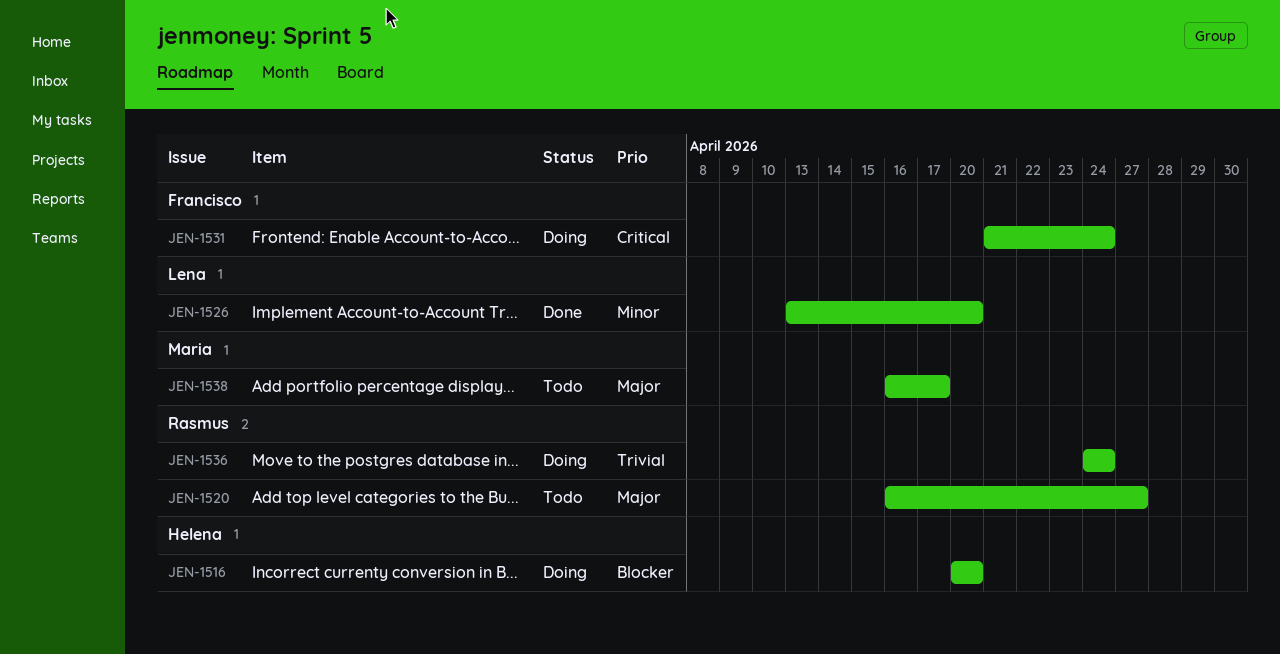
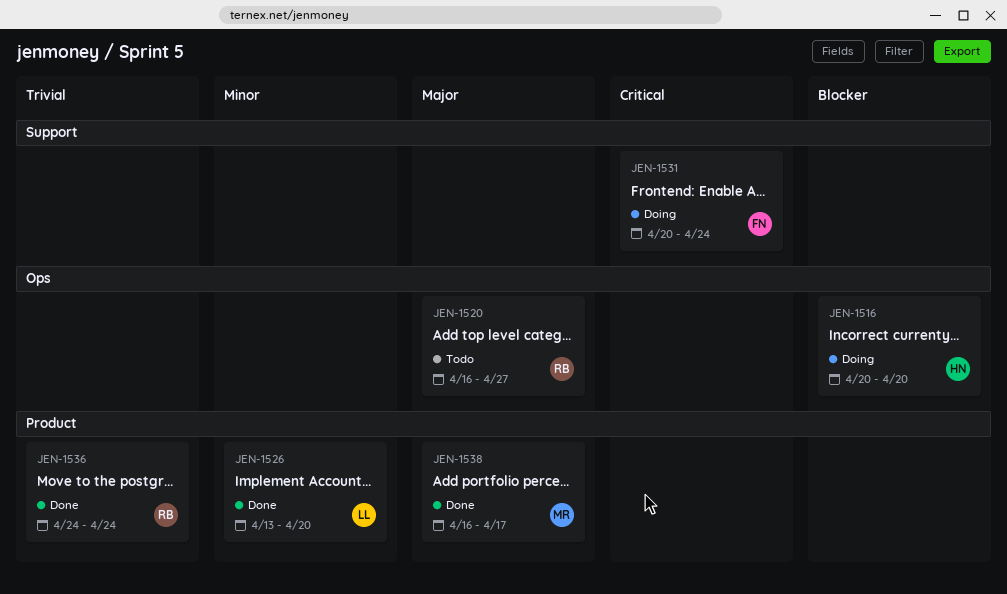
JEN-1531, start: Apr 21 -> Apr 20
JEN-1536, status: Doing -> Done
JEN-1538, status: Todo -> Done

